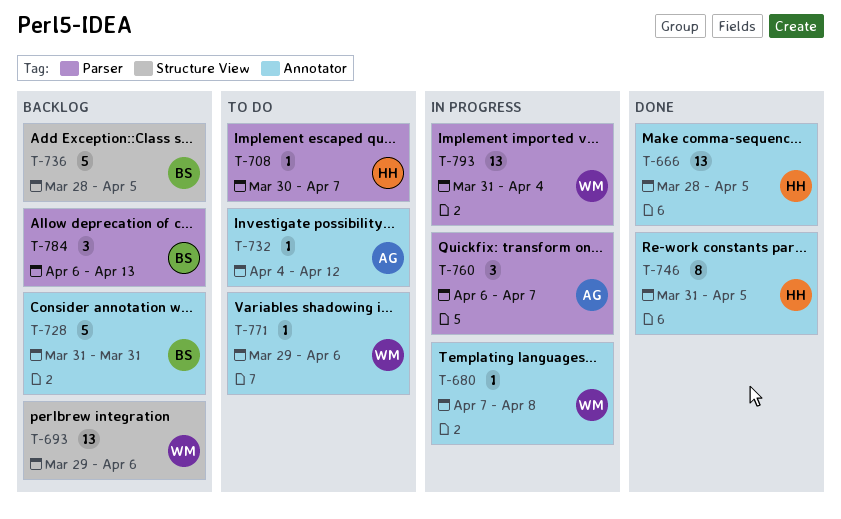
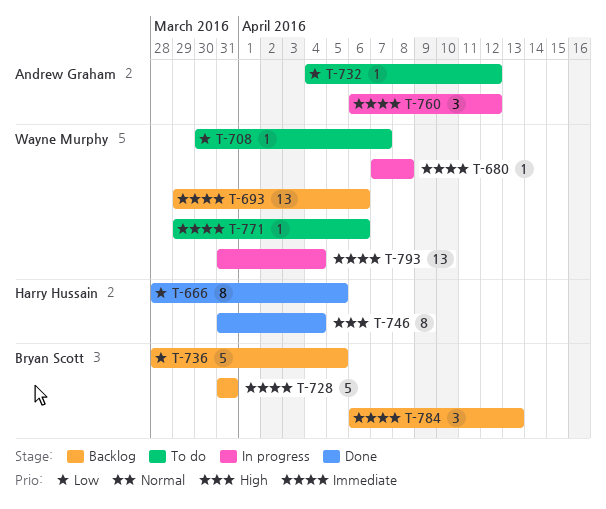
T-666, estimate: 13 -> 8
T-708, owner: Harry Hussain -> Wayne Murphy
T-746, due: Apr 5 -> Apr 4
T-760, due: Apr 7 -> Apr 12

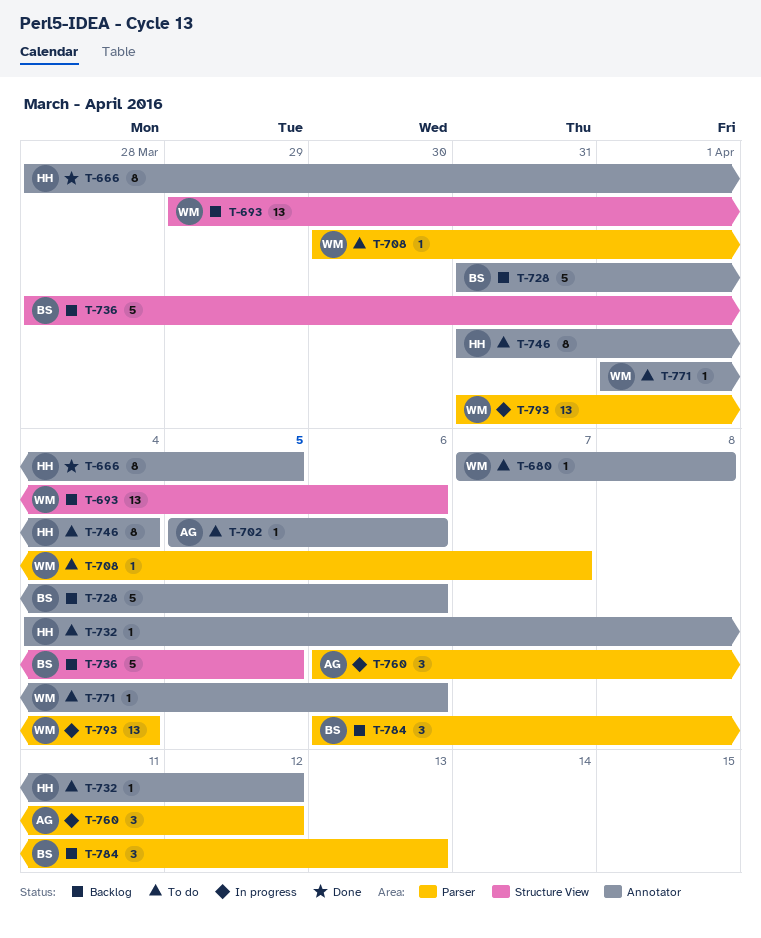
T-680, status: In progress -> To do
T-702: none -> present
T-728, due: Mar 31 -> Apr 6
T-732, owner: Andrew Graham -> Harry Hussain
T-746, status: Done -> To do
T-771, start: Mar 29 -> Apr 1

